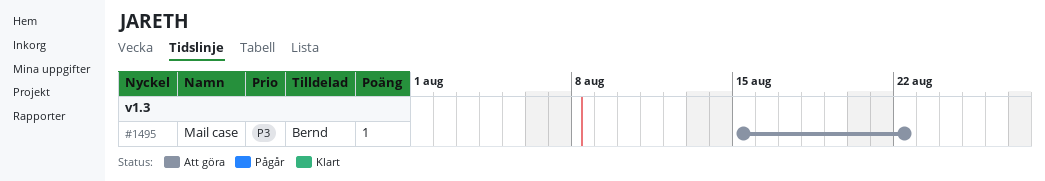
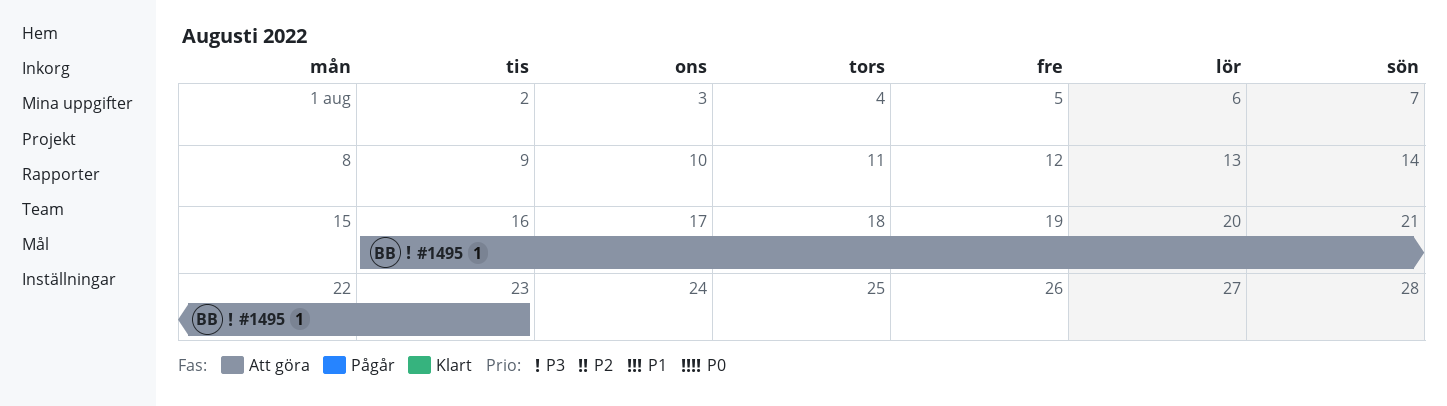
#1495, start: Aug 15 -> Aug 16
#1495, due: Aug 22 -> Aug 23

